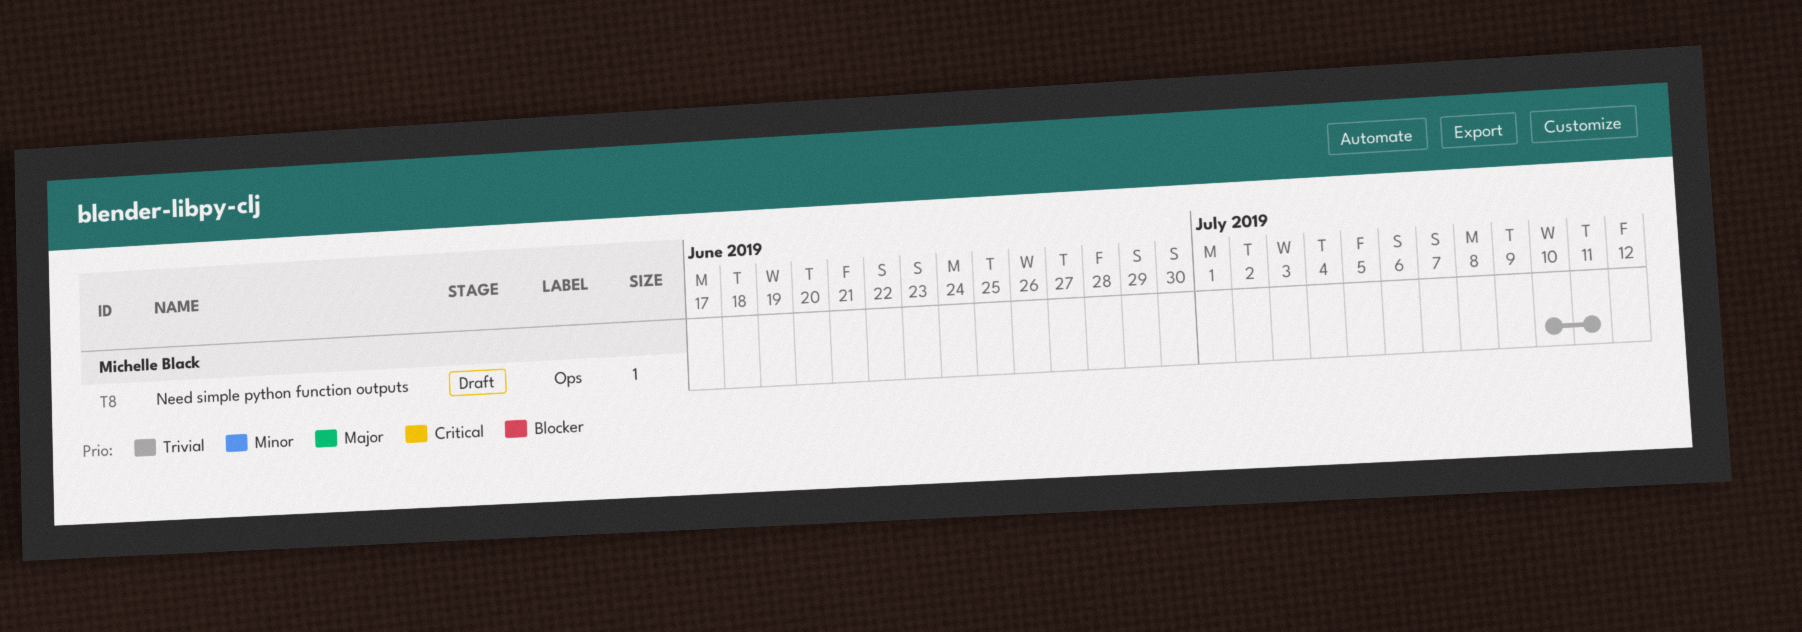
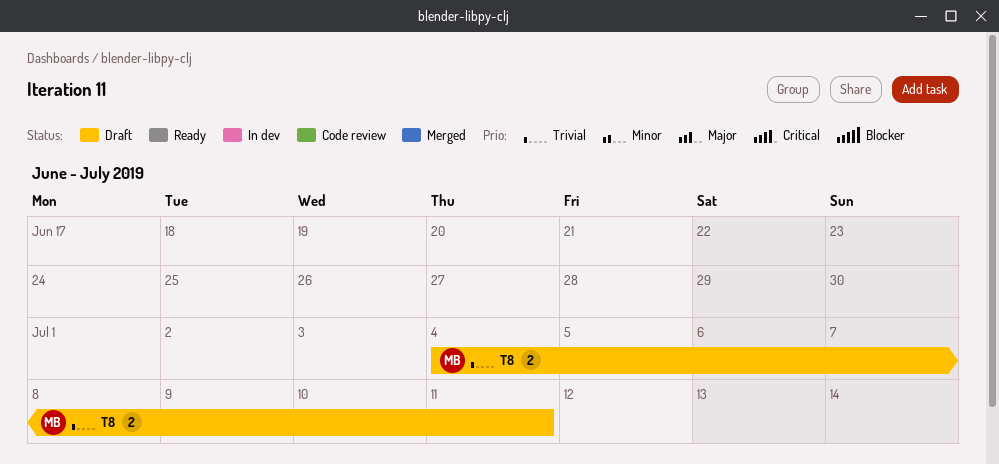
T8, estimate: 1 -> 2
T8, start: Jul 10 -> Jul 4

